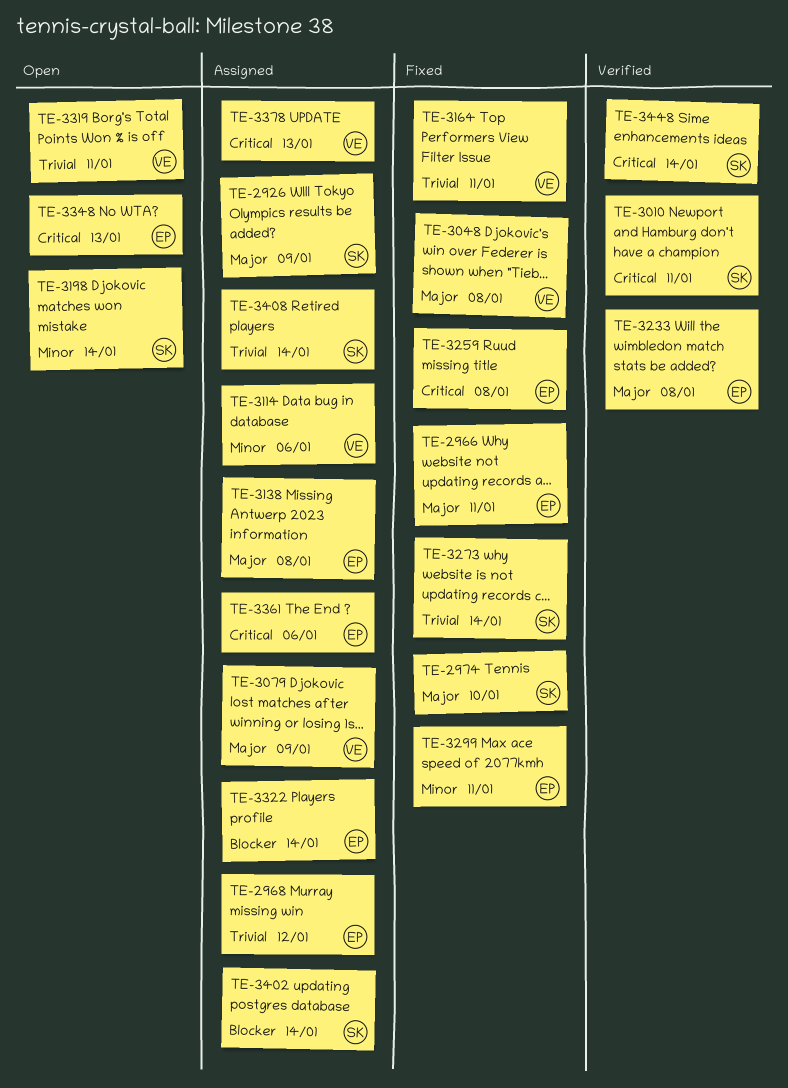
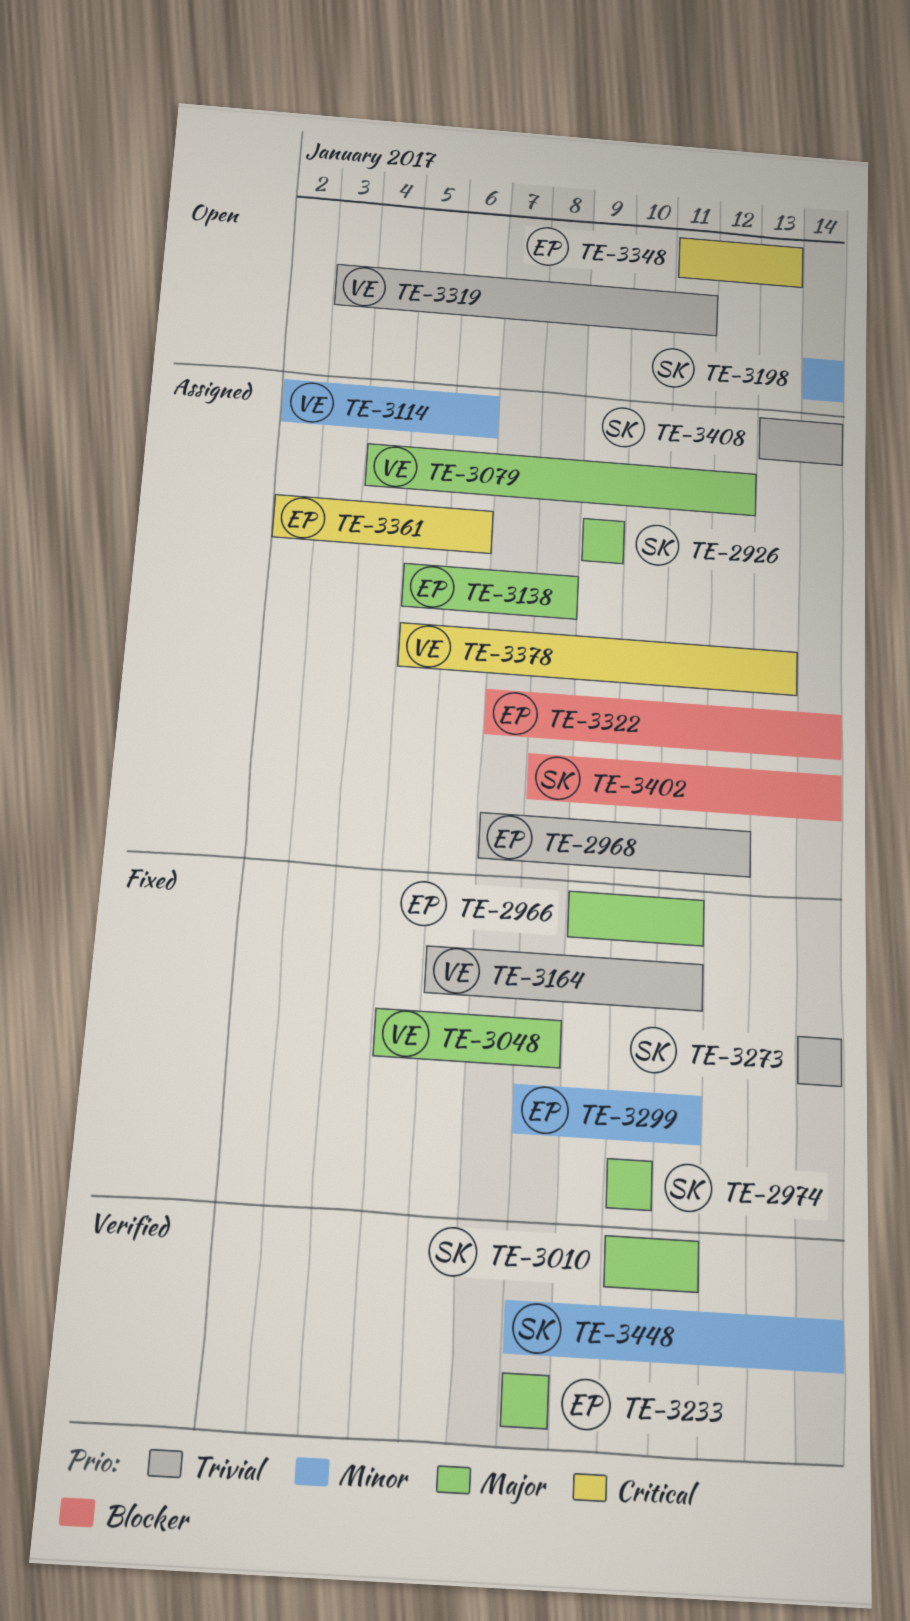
TE-3010, priority: Critical -> Major
TE-3079, due: Jan 9 -> Jan 12
TE-3259: present -> none
TE-3448, priority: Critical -> Minor

